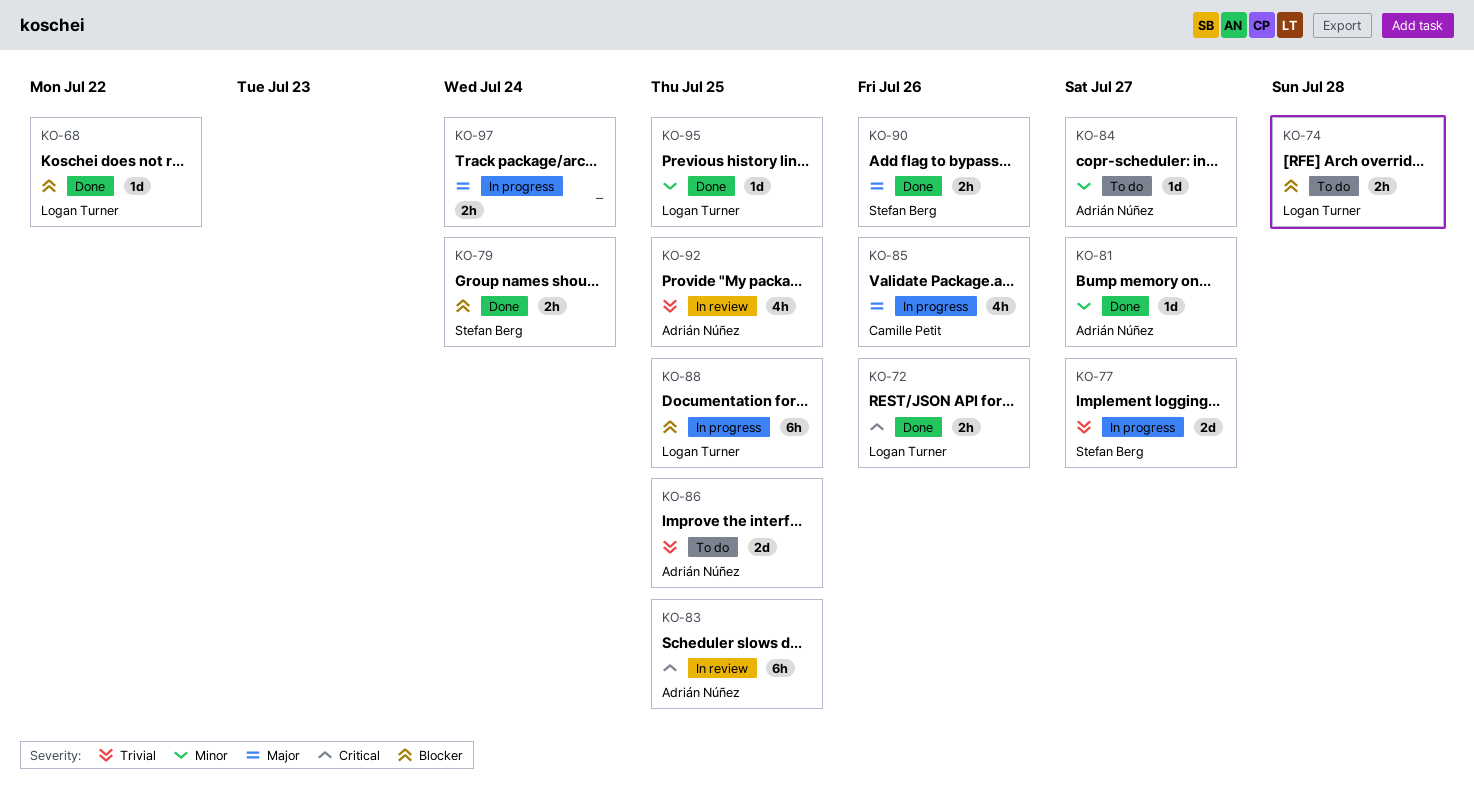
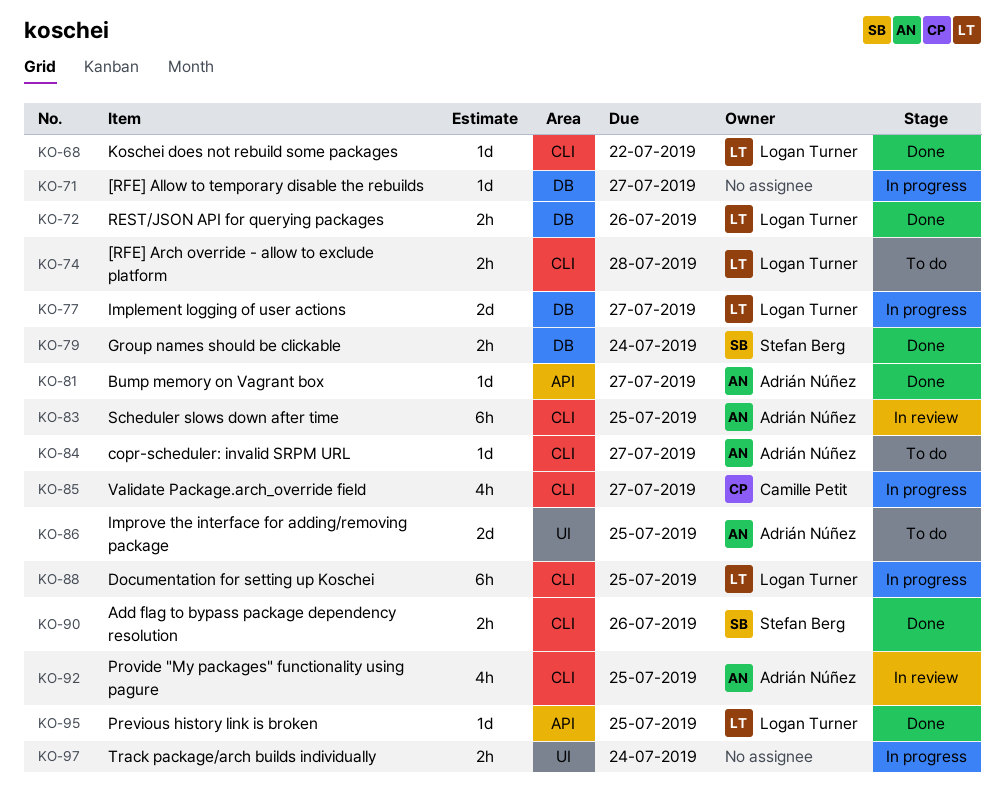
KO-71: none -> present
KO-77, owner: Stefan Berg -> Logan Turner
KO-85, due: Jul 26 -> Jul 27

